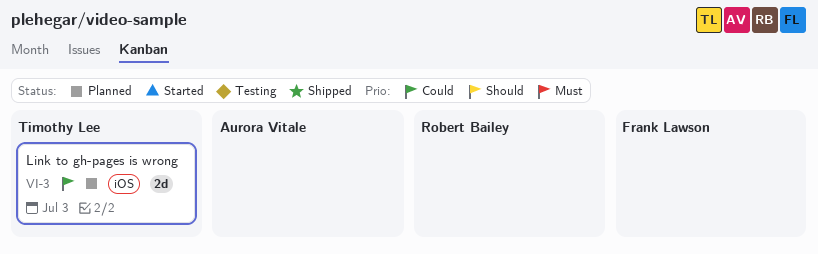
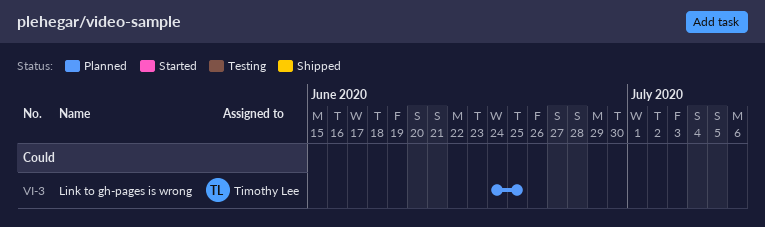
VI-3, due: Jul 3 -> Jun 25

